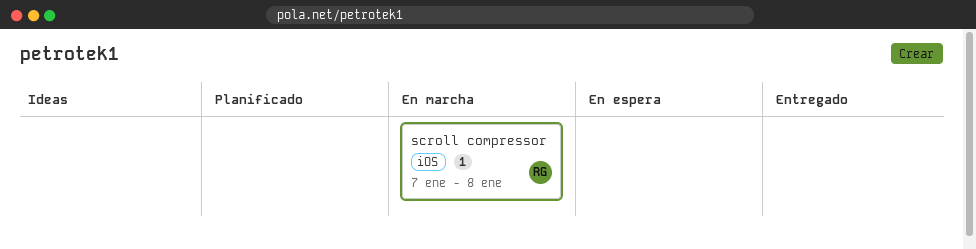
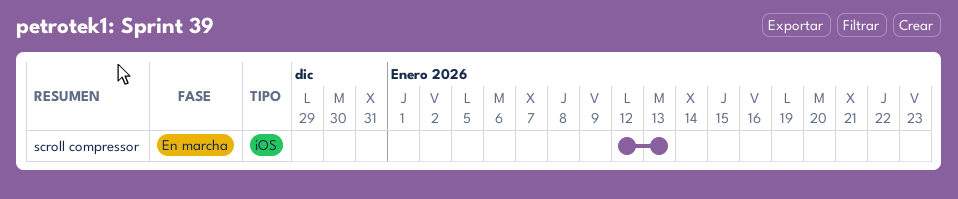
scroll compressor, start: Jan 7 -> Jan 12
scroll compressor, due: Jan 8 -> Jan 13

